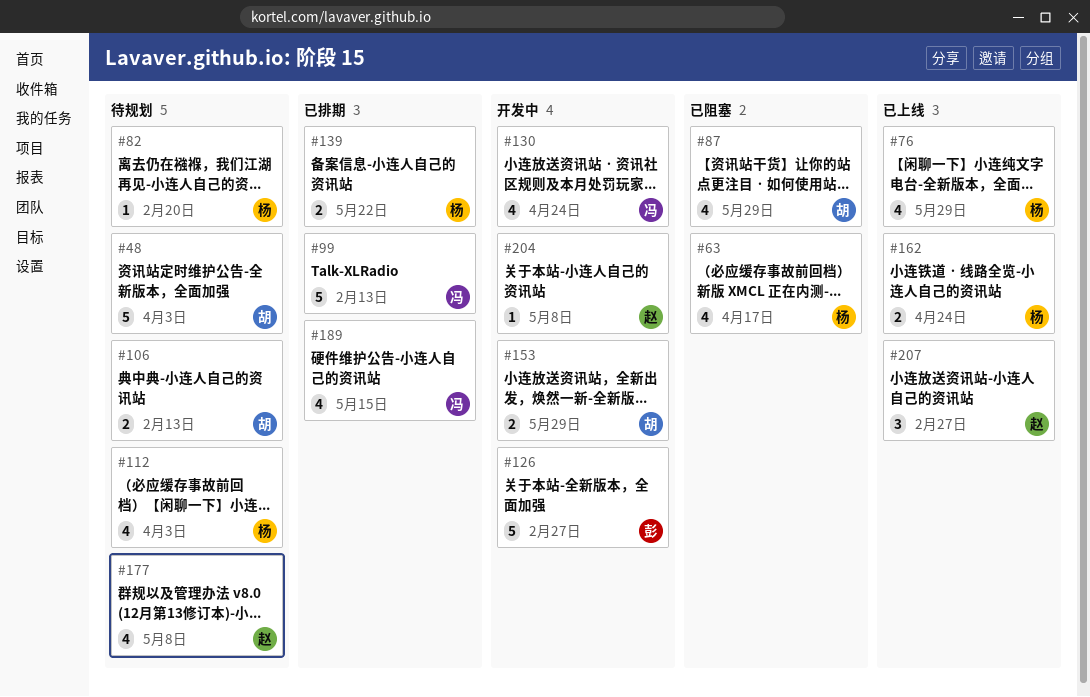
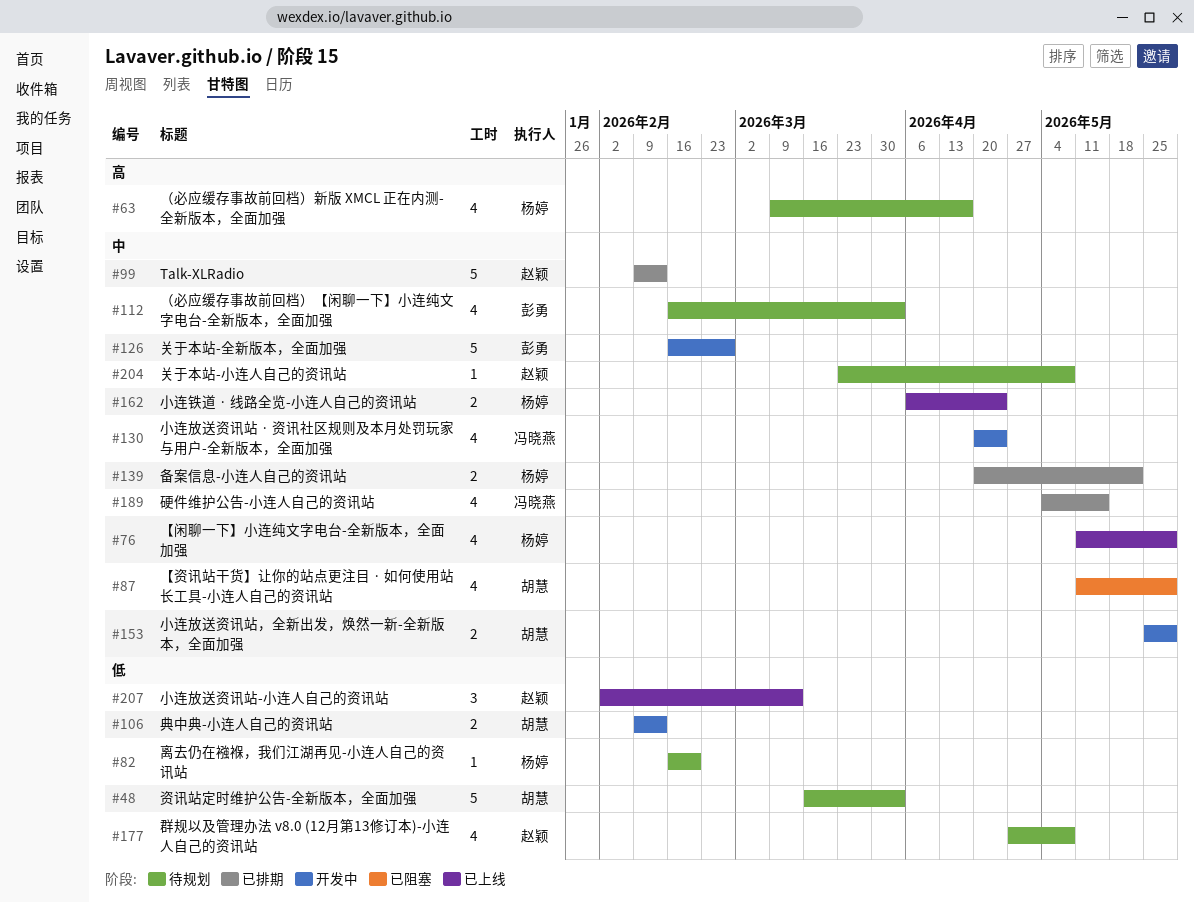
#63, status: 已阻塞 -> 待规划
#99, owner: 冯晓燕 -> 赵颖
#106, status: 待规划 -> 开发中
#112, owner: 杨婷 -> 彭勇
#204, status: 开发中 -> 待规划
#207, due: Feb 27 -> Mar 13

